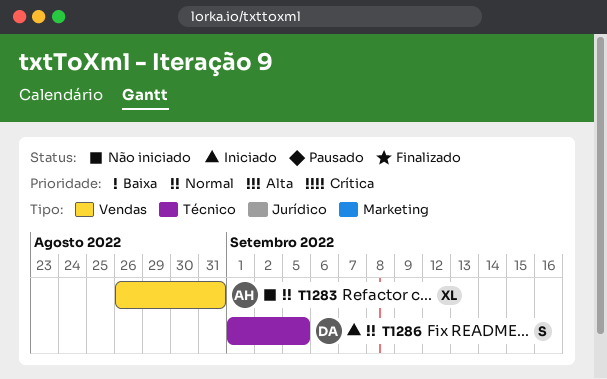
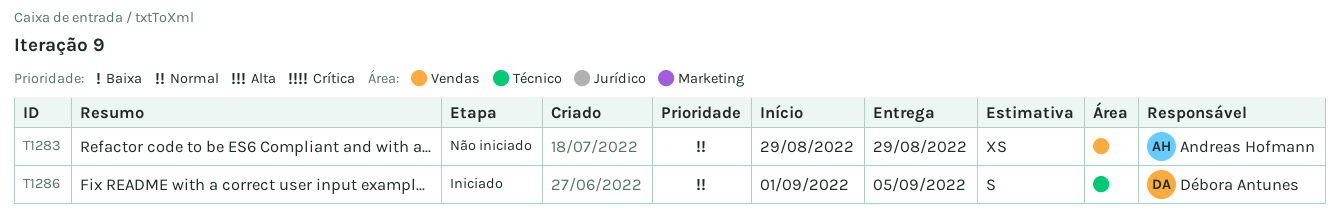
T1283, estimate: XL -> XS
T1283, start: Aug 26 -> Aug 29
T1283, due: Aug 31 -> Aug 29

